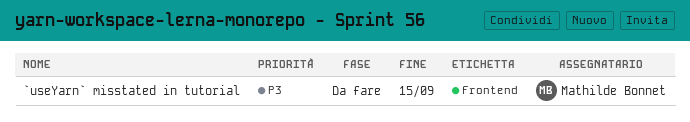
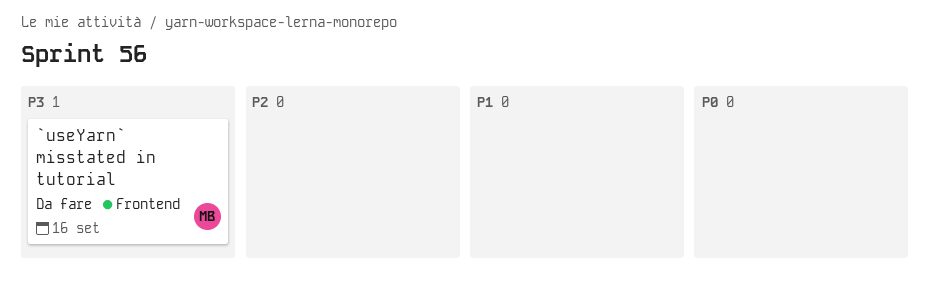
`useYarn` misstated in tutorial, due: Sep 15 -> Sep 16

